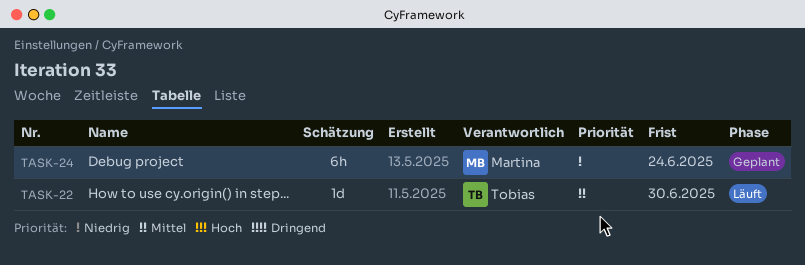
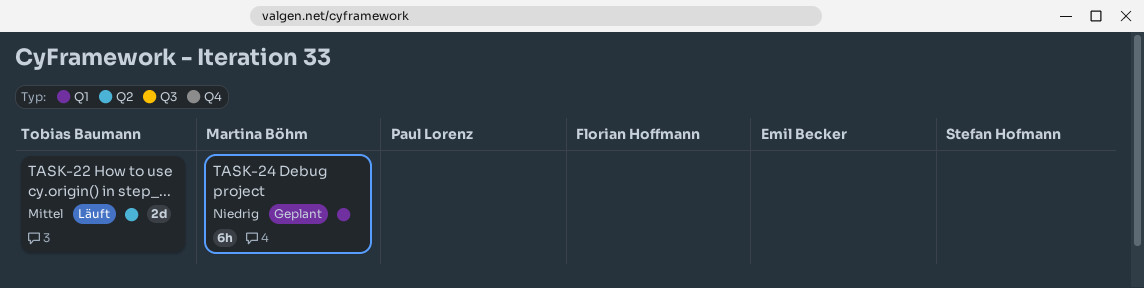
TASK-22, estimate: 1d -> 2d

